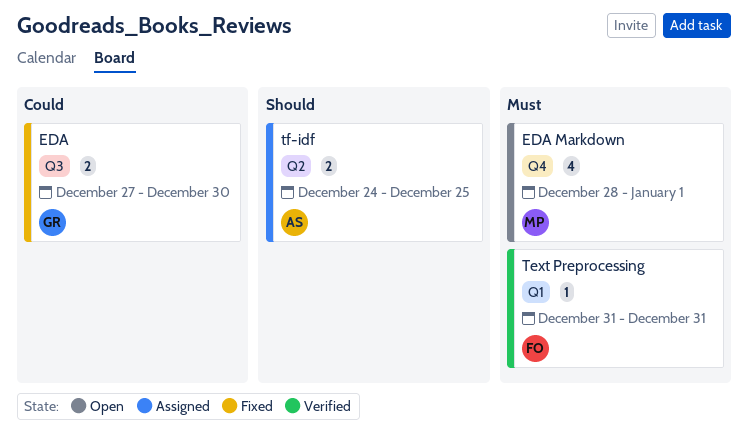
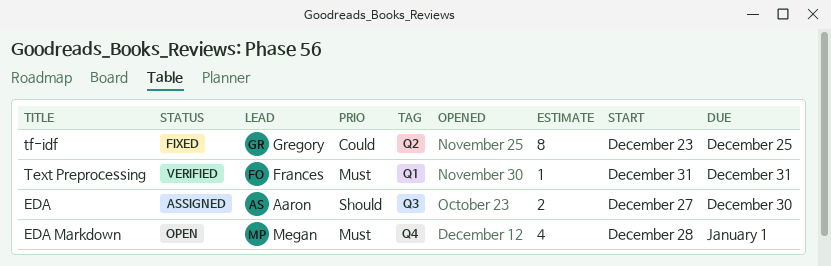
EDA, status: Fixed -> Assigned
EDA, owner: Gregory -> Aaron
EDA, priority: Could -> Should
tf-idf, status: Assigned -> Fixed
tf-idf, owner: Aaron -> Gregory
tf-idf, priority: Should -> Could
tf-idf, estimate: 2 -> 8
tf-idf, start: Dec 24 -> Dec 23

